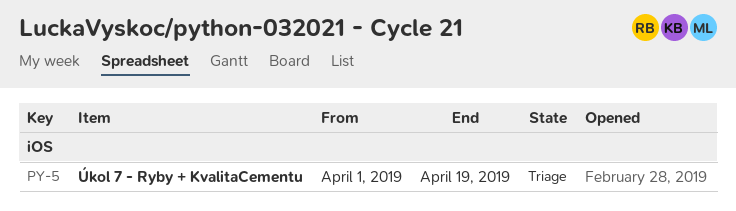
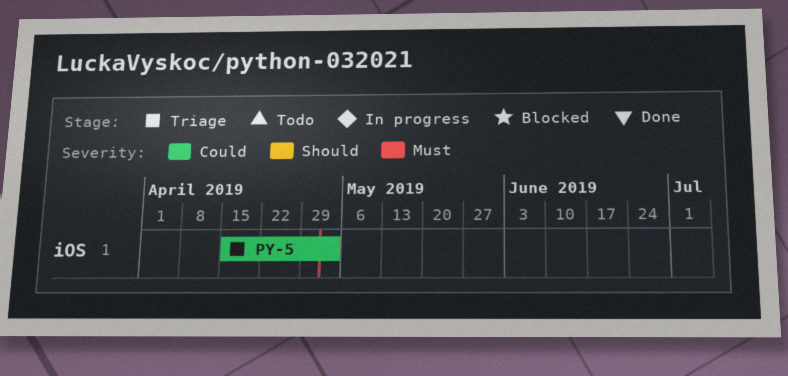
PY-5, start: Apr 1 -> Apr 15
PY-5, due: Apr 19 -> May 3

